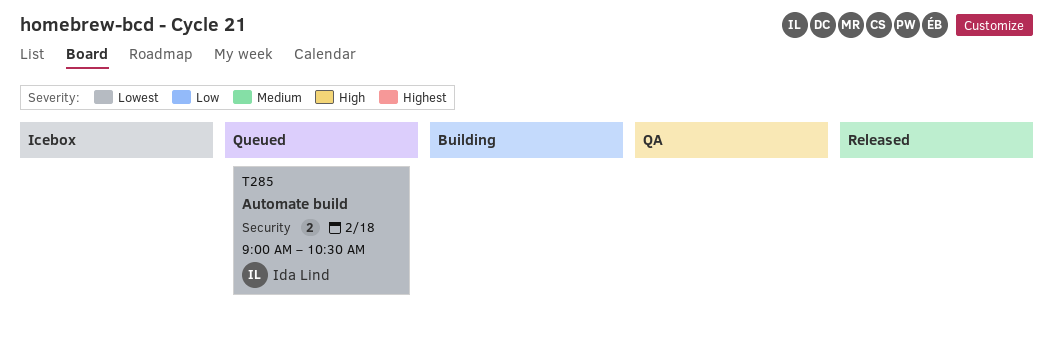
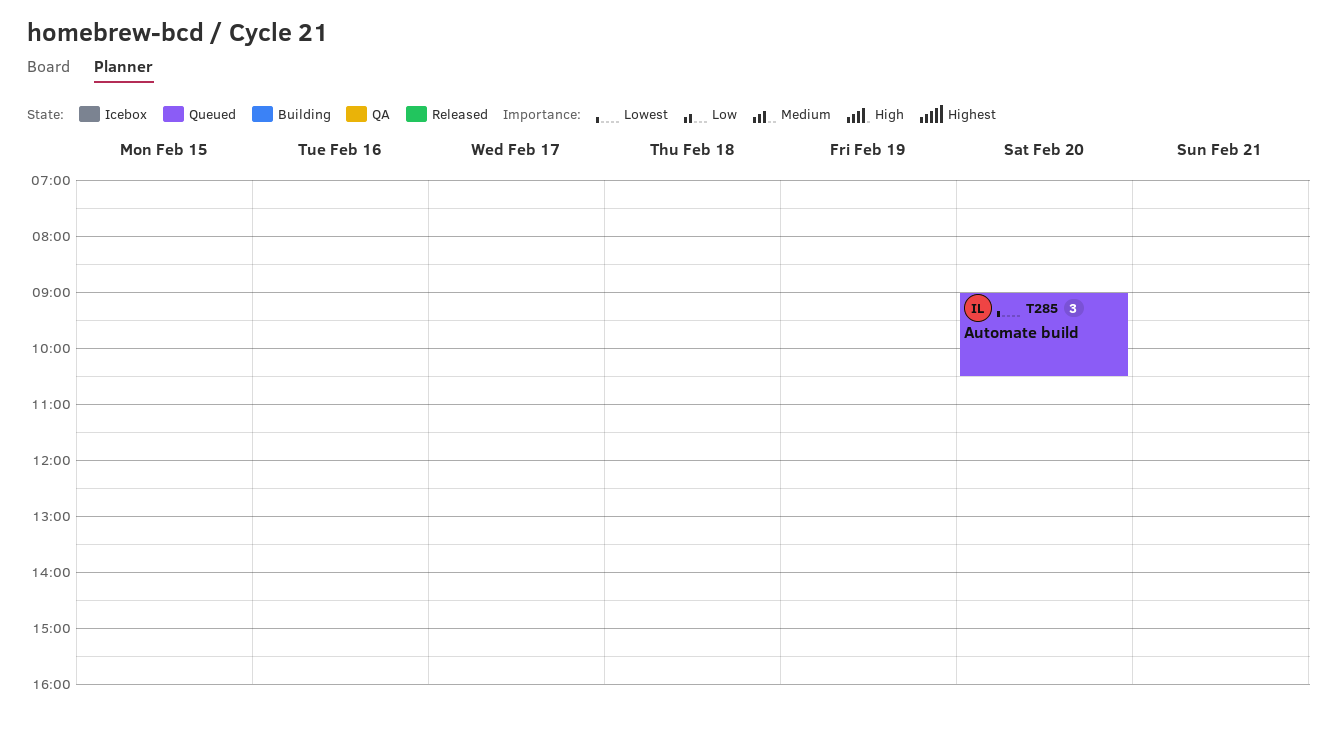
T285, estimate: 2 -> 3
T285, day: Feb 18 -> Feb 20

